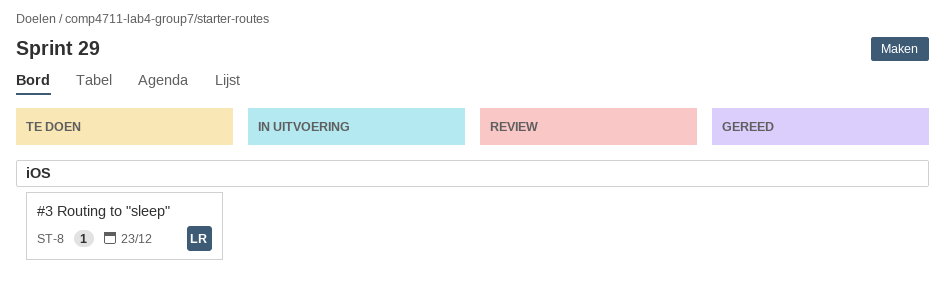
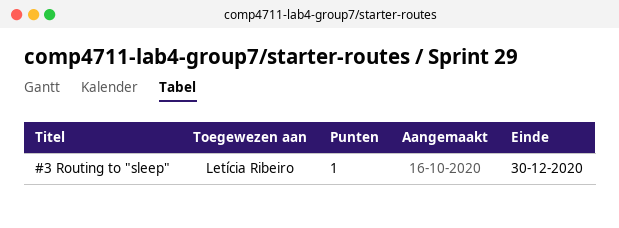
#3 Routing to "sleep", due: Dec 23 -> Dec 30

